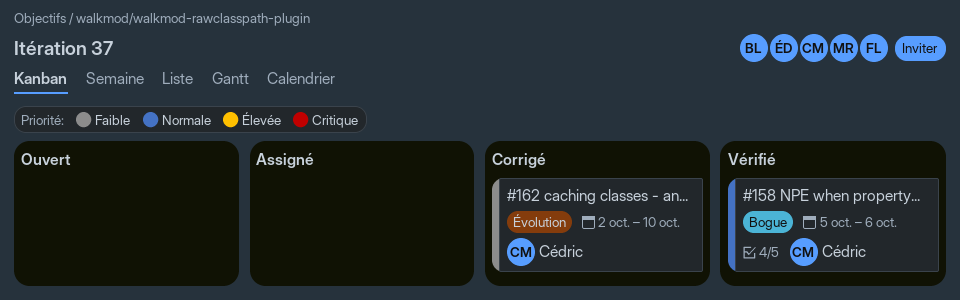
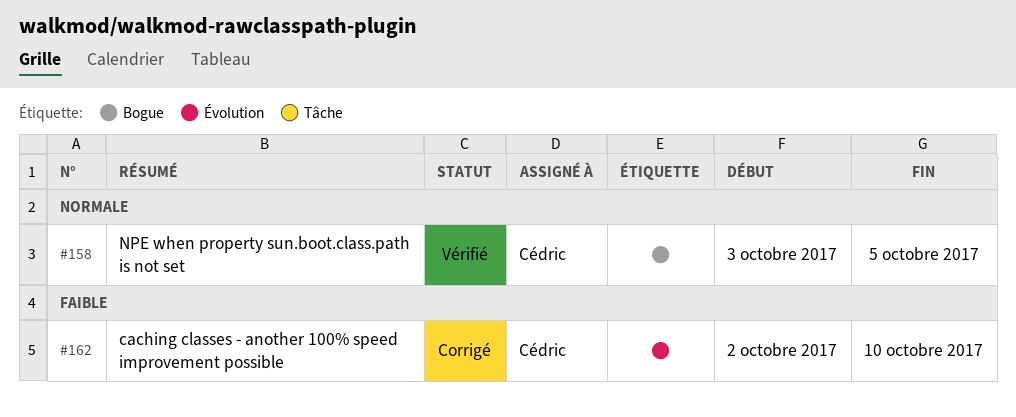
#158, start: Oct 5 -> Oct 3
#158, due: Oct 6 -> Oct 5

